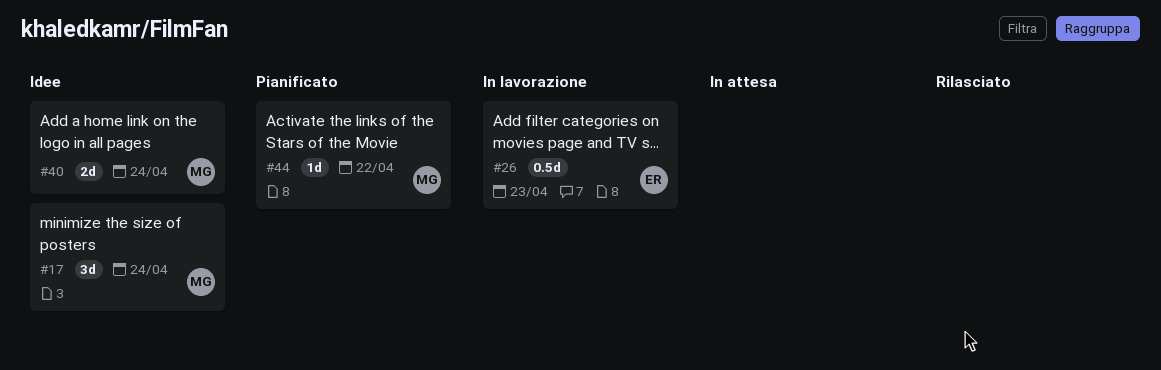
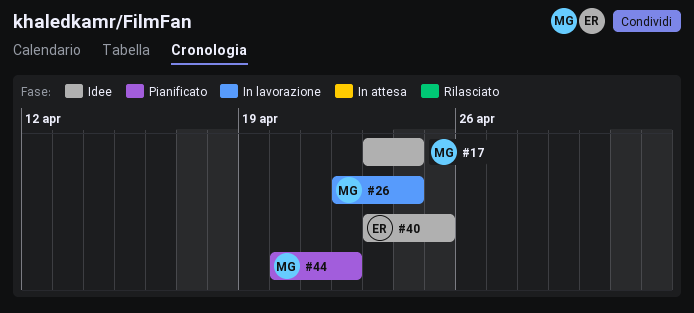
#26, owner: ER -> MG
#26, due: Apr 23 -> Apr 24
#40, owner: MG -> ER
#40, due: Apr 24 -> Apr 25

